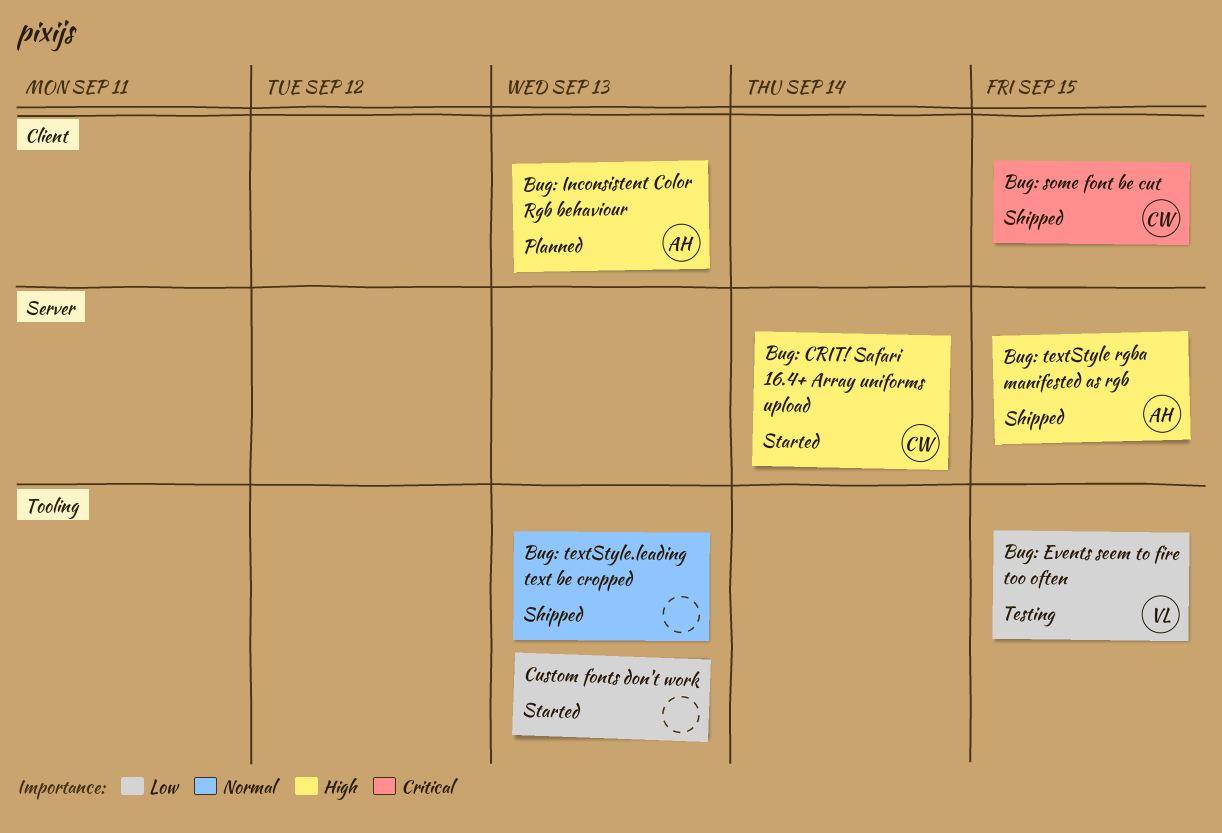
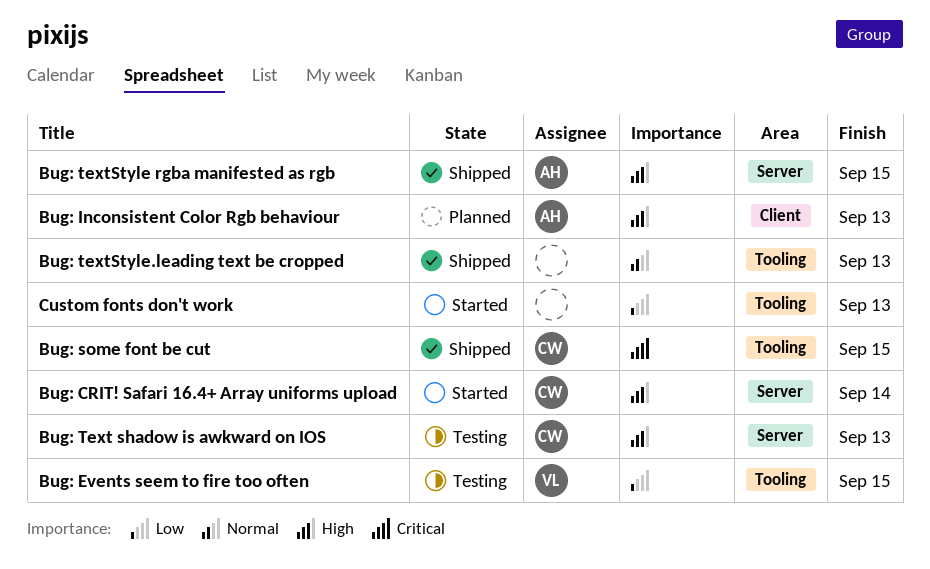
Bug: some font be cut, label: Client -> Tooling
Bug: Text shadow is awkward on IOS: none -> present

